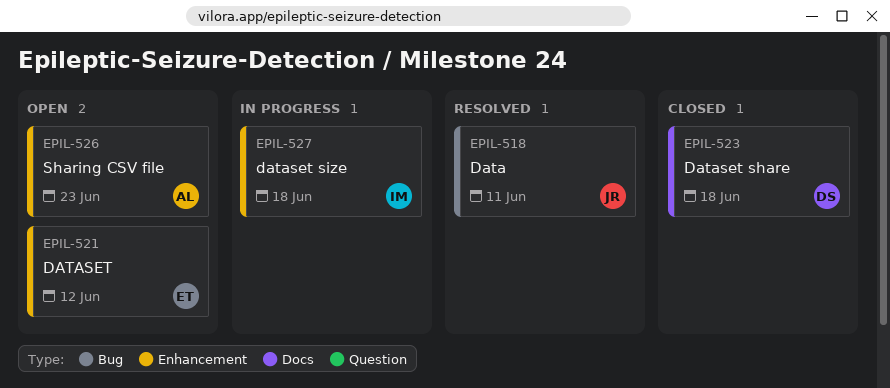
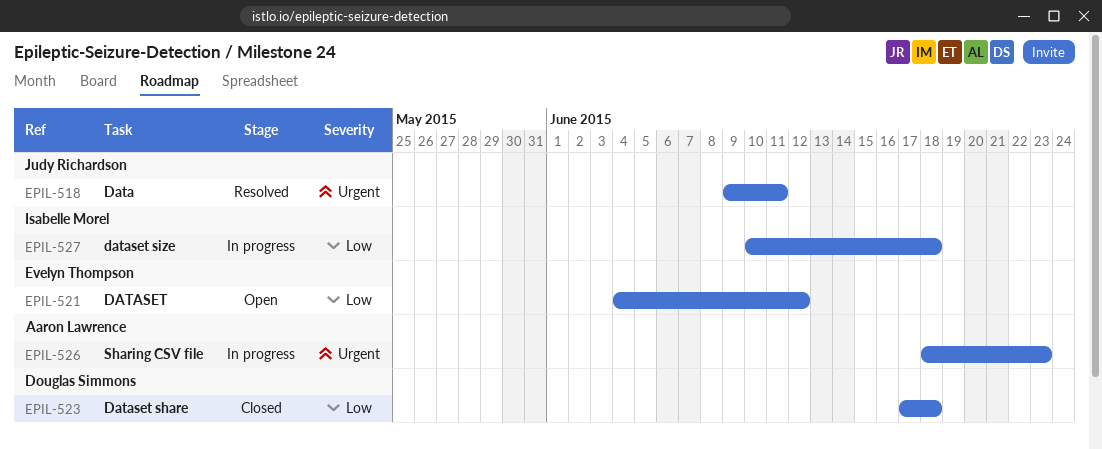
EPIL-526, status: Open -> In progress

